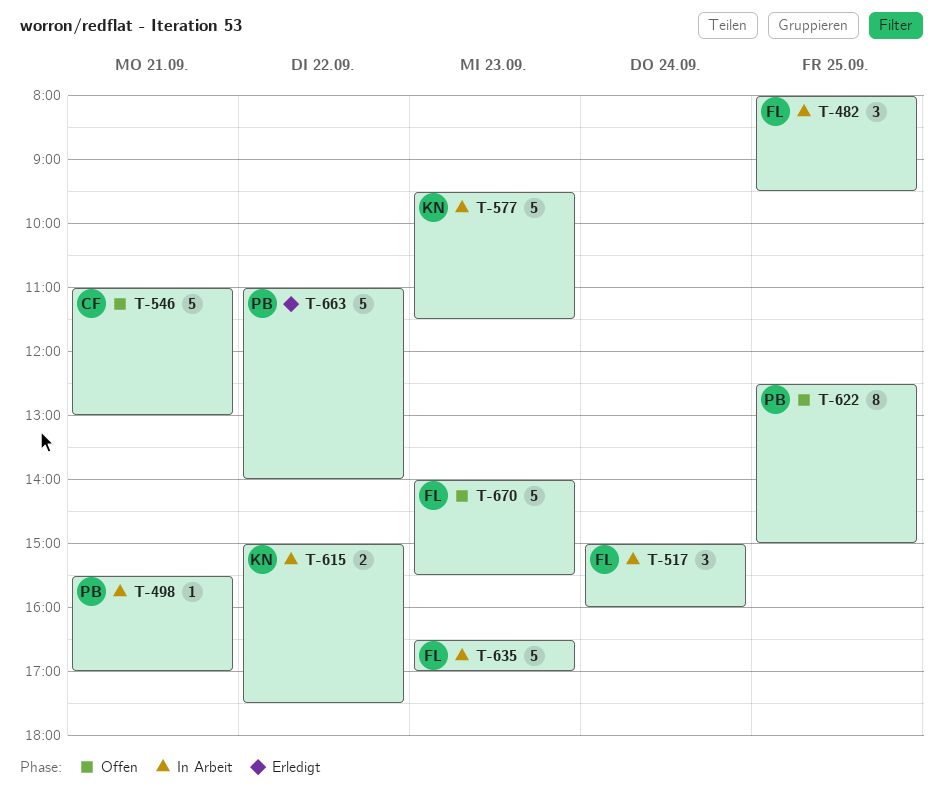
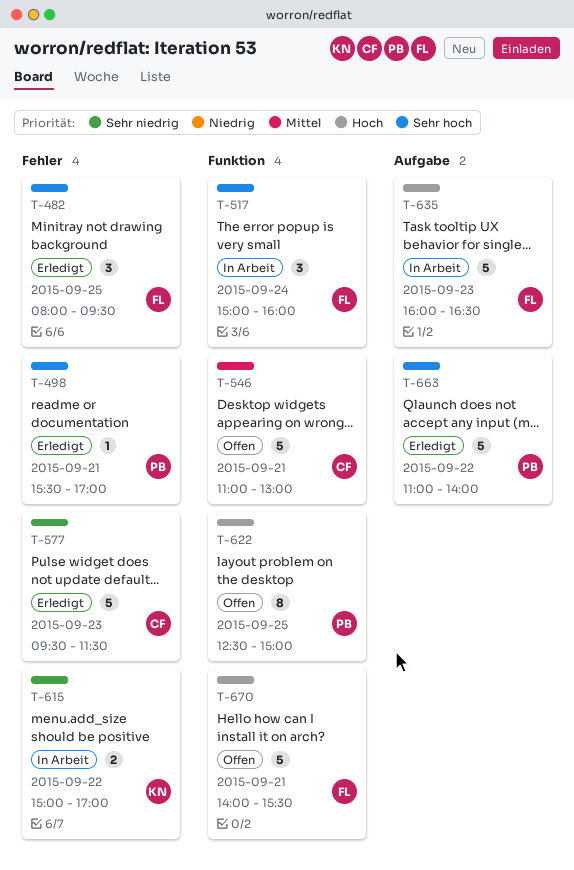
T-482, status: In Arbeit -> Erledigt
T-498, status: In Arbeit -> Erledigt
T-577, status: In Arbeit -> Erledigt
T-577, owner: KN -> CF
T-615, ends: 17:30 -> 17:00
T-635, begins: 16:30 -> 16:00
T-635, ends: 17:00 -> 16:30
T-670, day: Sep 23 -> Sep 21

